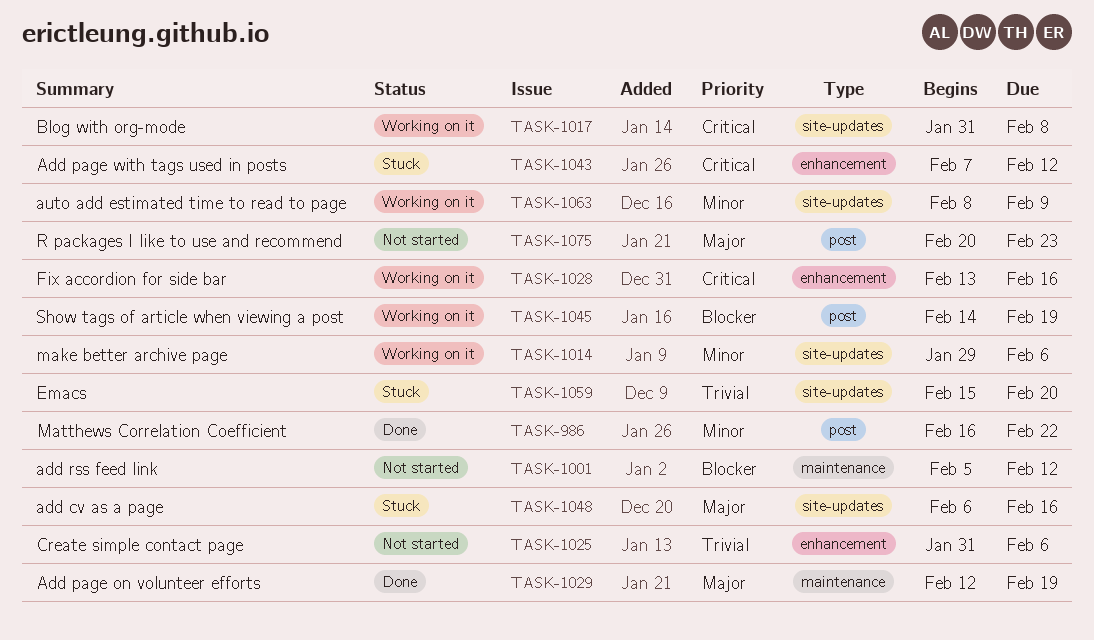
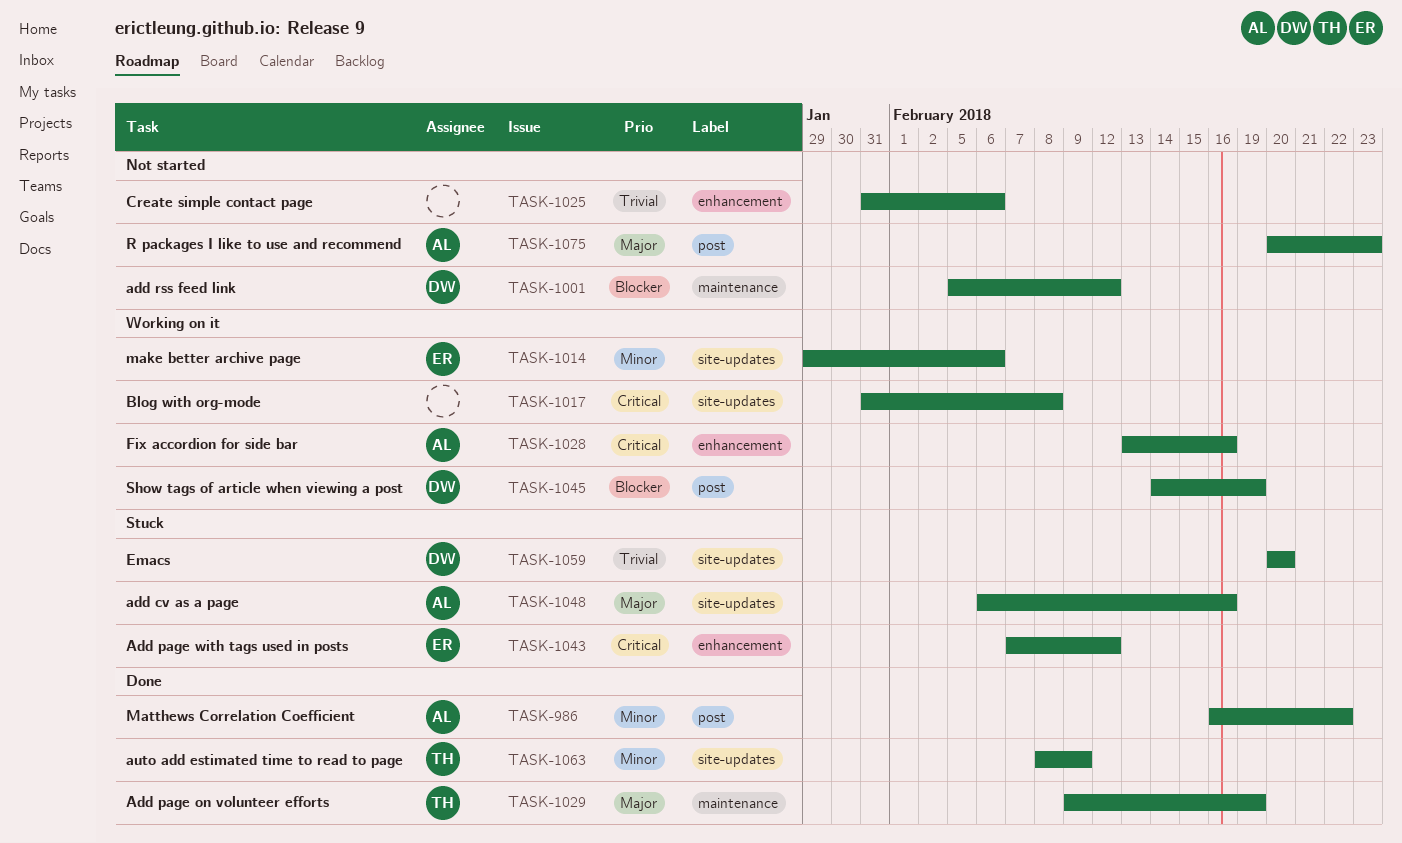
TASK-1029, start: Feb 12 -> Feb 9
TASK-1059, start: Feb 15 -> Feb 20
TASK-1063, status: Working on it -> Done

